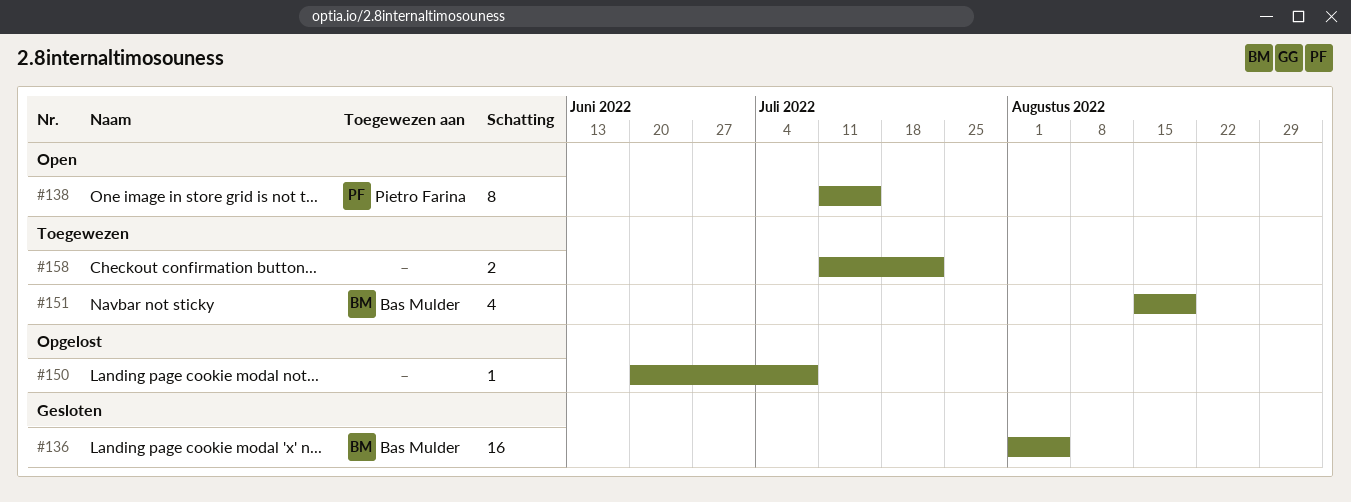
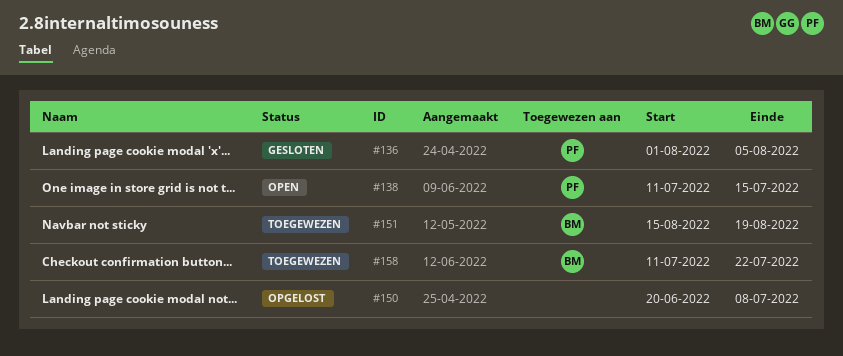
#136, owner: Bas Mulder -> Pietro Farina
#158, owner: none -> Bas Mulder

